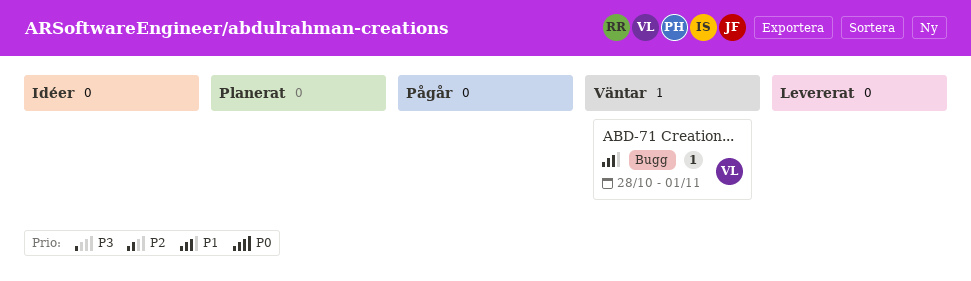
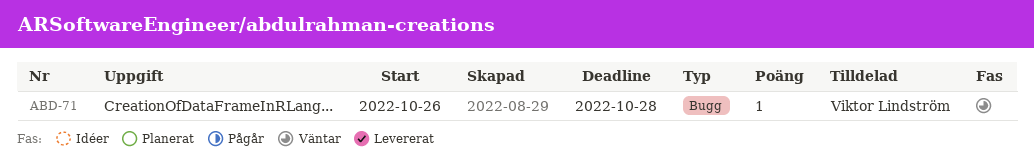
ABD-71, start: Oct 28 -> Oct 26
ABD-71, due: Nov 1 -> Oct 28

